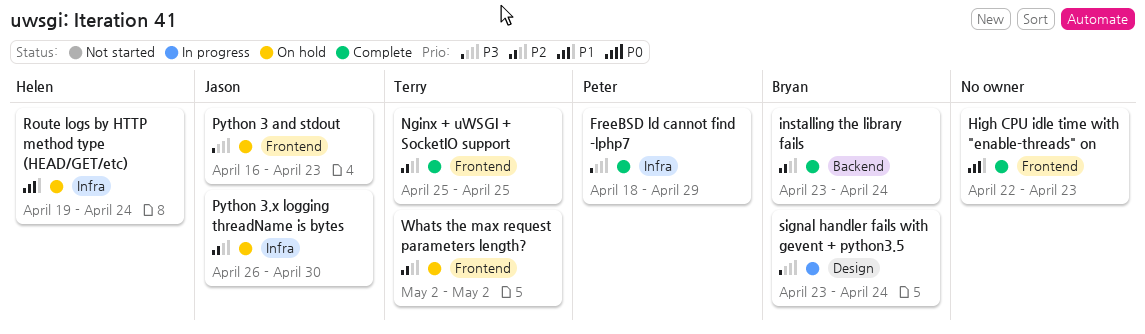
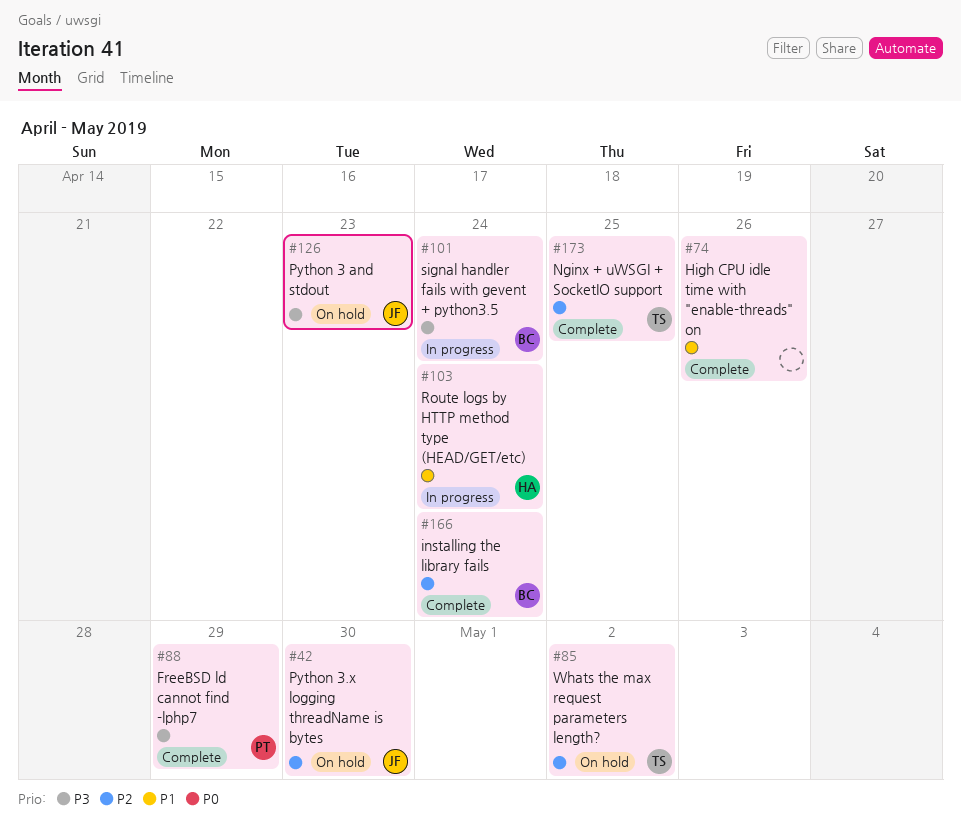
High CPU idle time with "enable-threads" on, due: Apr 23 -> Apr 26
Route logs by HTTP method type (HEAD/GET/etc), status: On hold -> In progress

